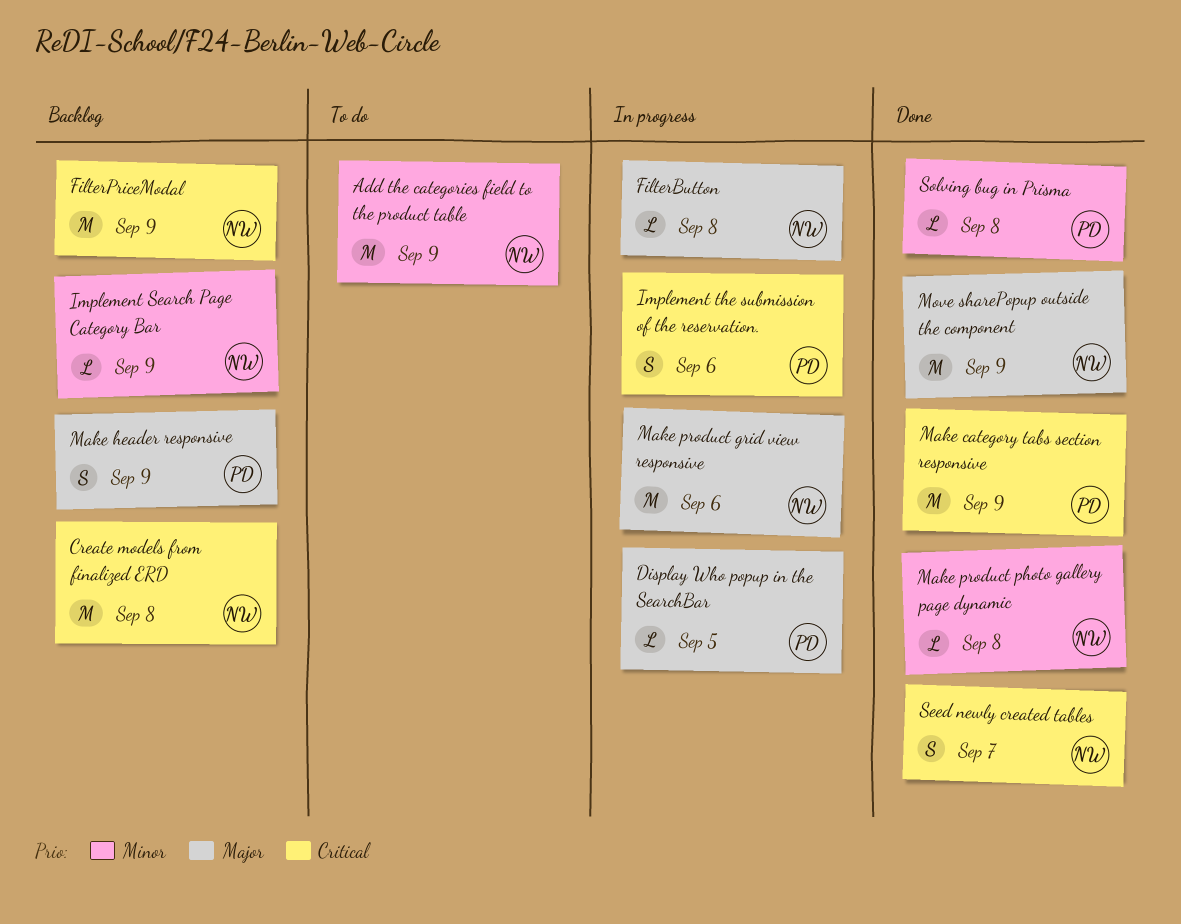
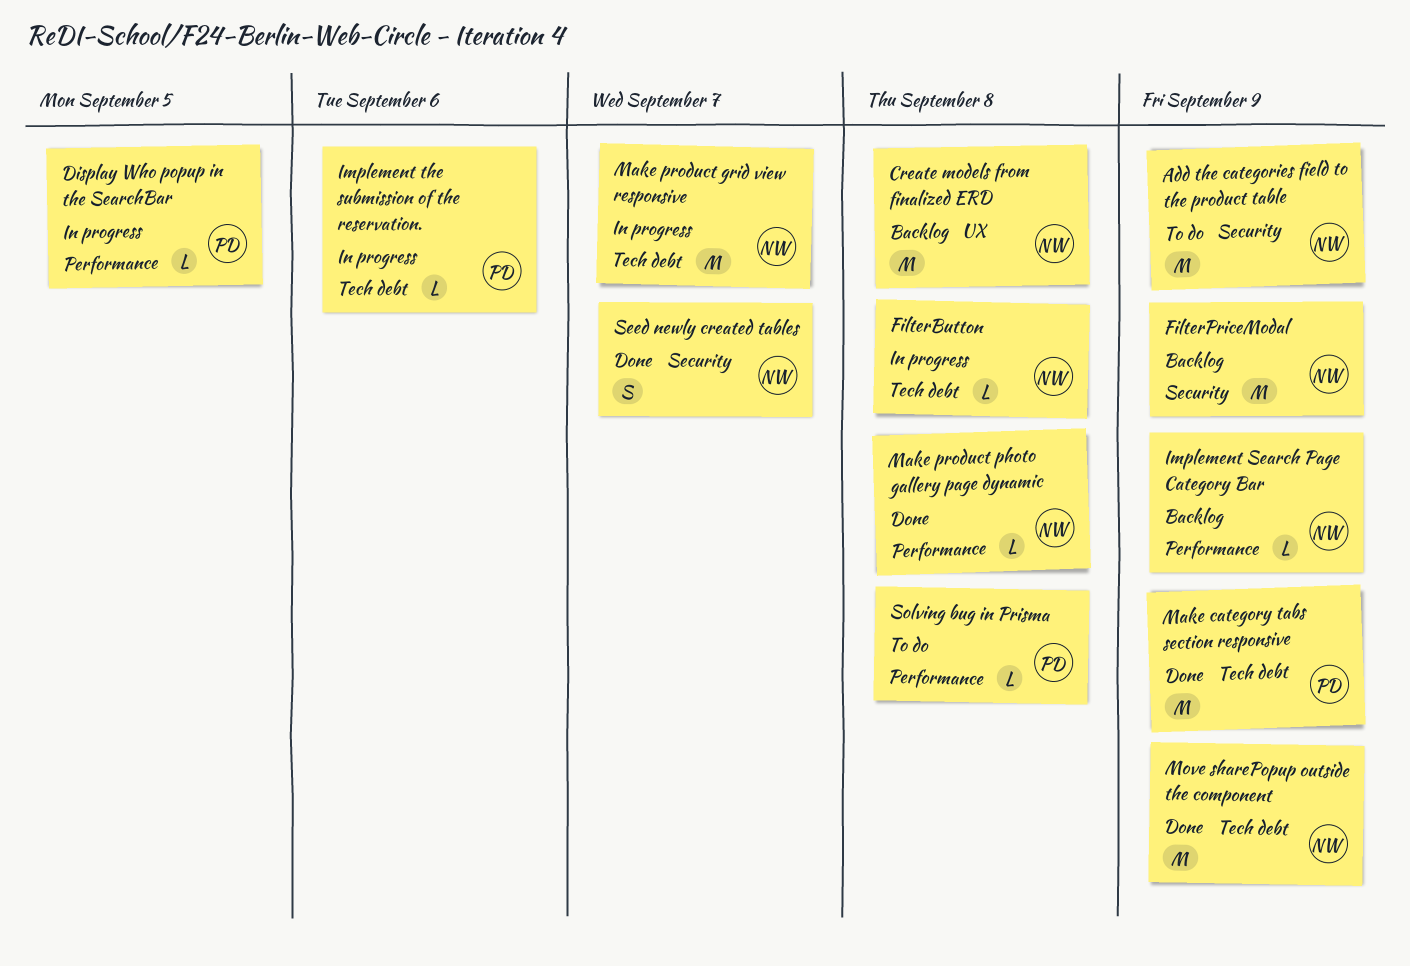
Implement the submission of the reservation., estimate: S -> L
Make header responsive: present -> none
Make product grid view responsive, due: Sep 6 -> Sep 7
Solving bug in Prisma, status: Done -> To do

